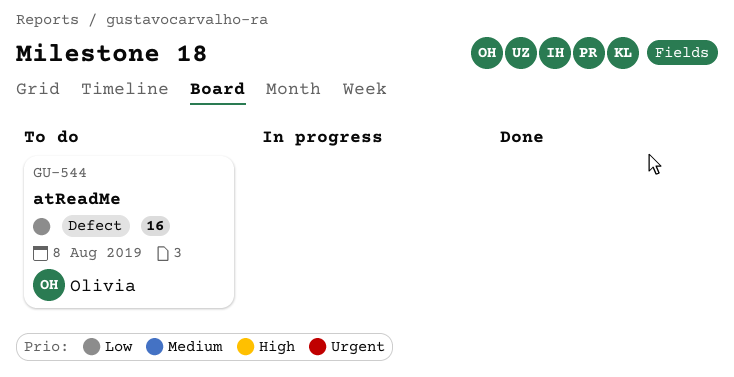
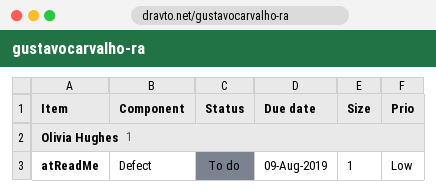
atReadMe, estimate: 16 -> 1
atReadMe, due: Aug 8 -> Aug 9

